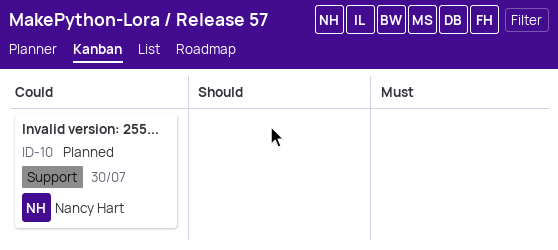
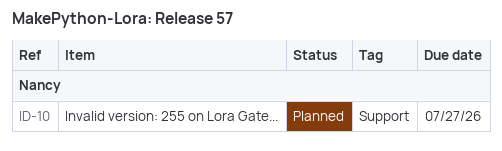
ID-10, due: Jul 30 -> Jul 27

